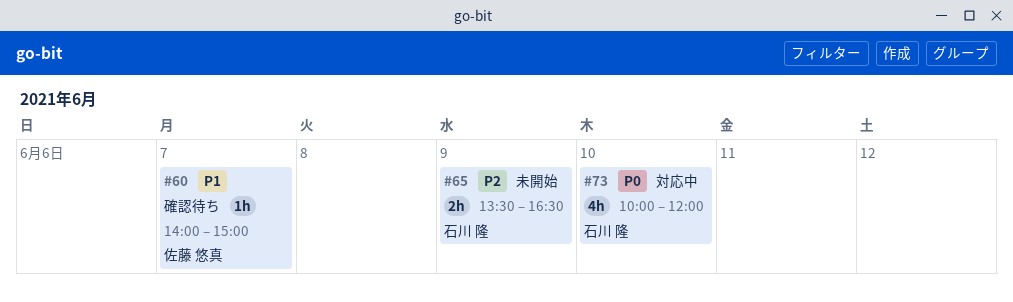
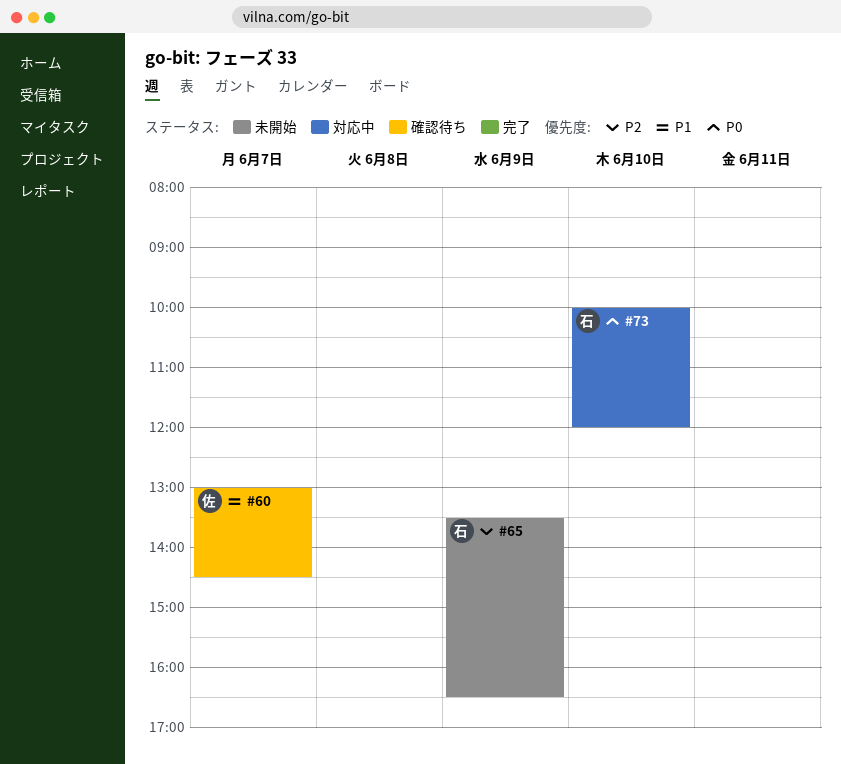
#60, begins: 14:00 -> 13:00
#60, ends: 15:00 -> 14:30

